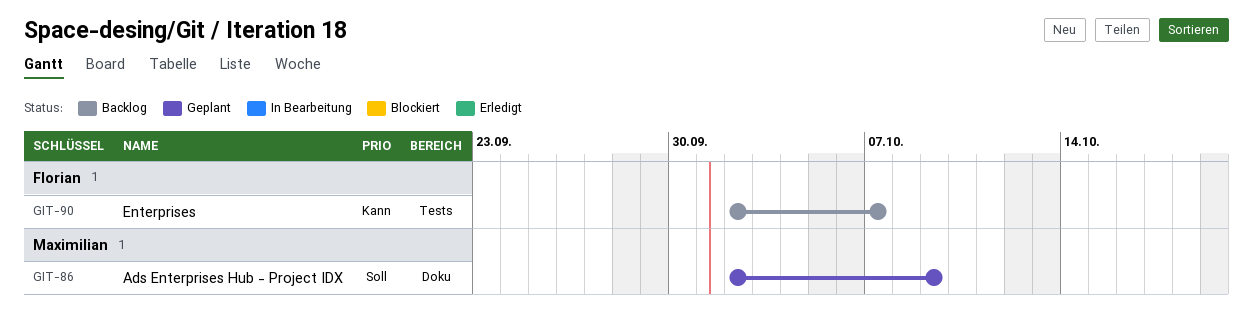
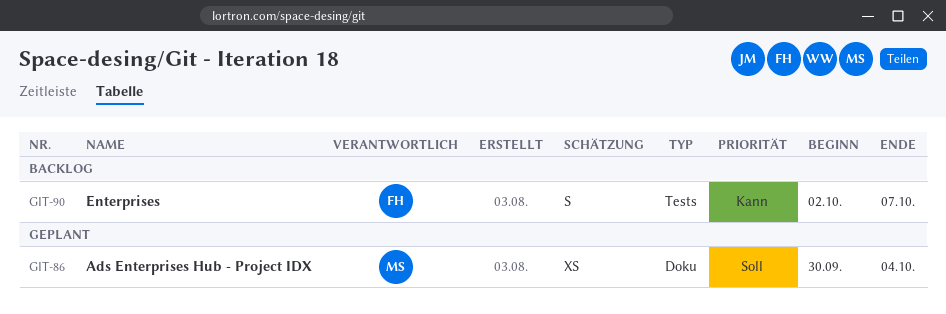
GIT-86, start: Oct 2 -> Sep 30
GIT-86, due: Oct 9 -> Oct 4

